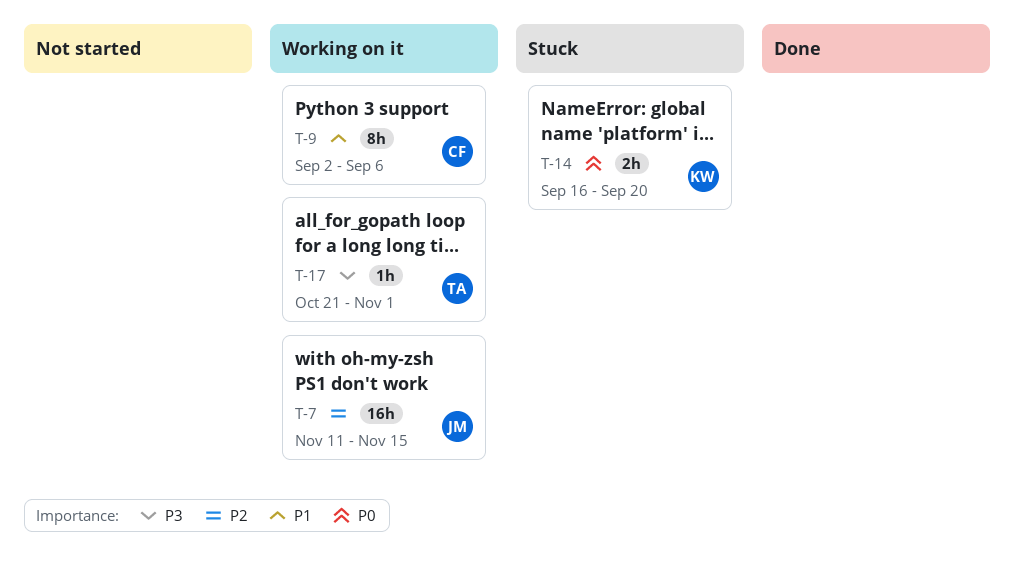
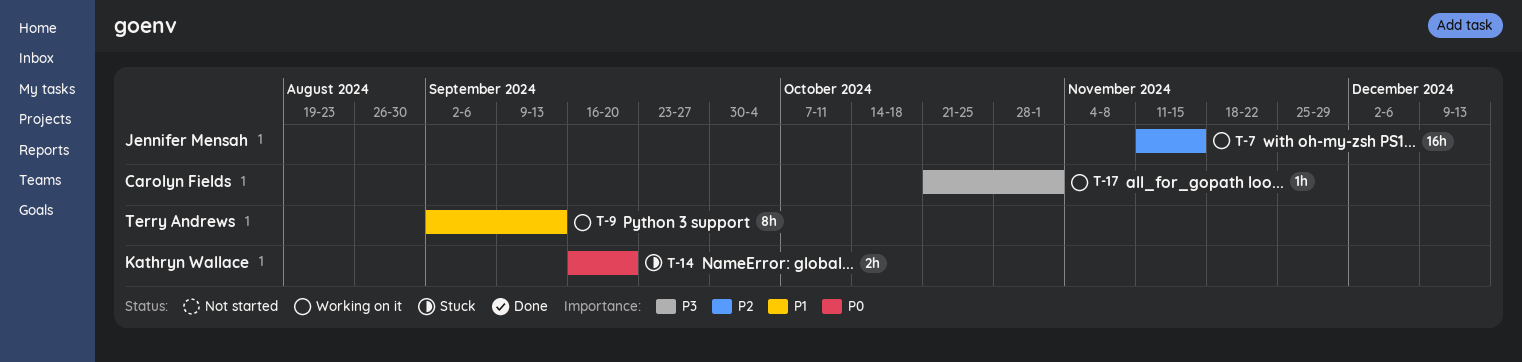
T-9, owner: Carolyn Fields -> Terry Andrews
T-9, due: Sep 6 -> Sep 13
T-17, owner: Terry Andrews -> Carolyn Fields

